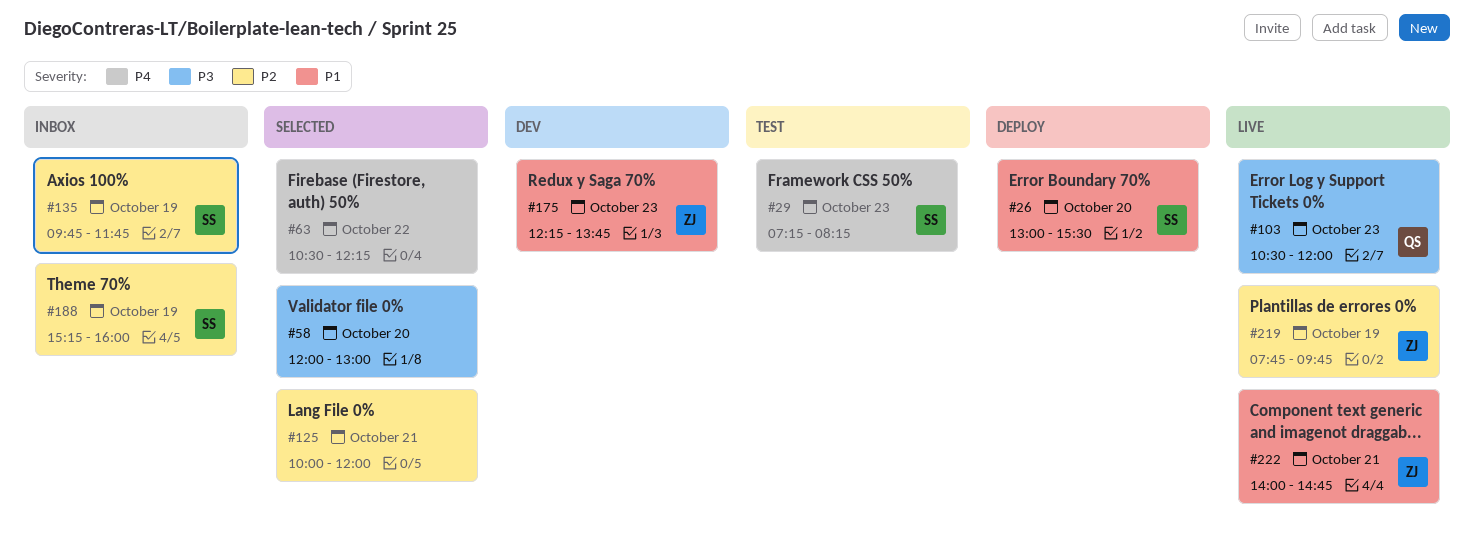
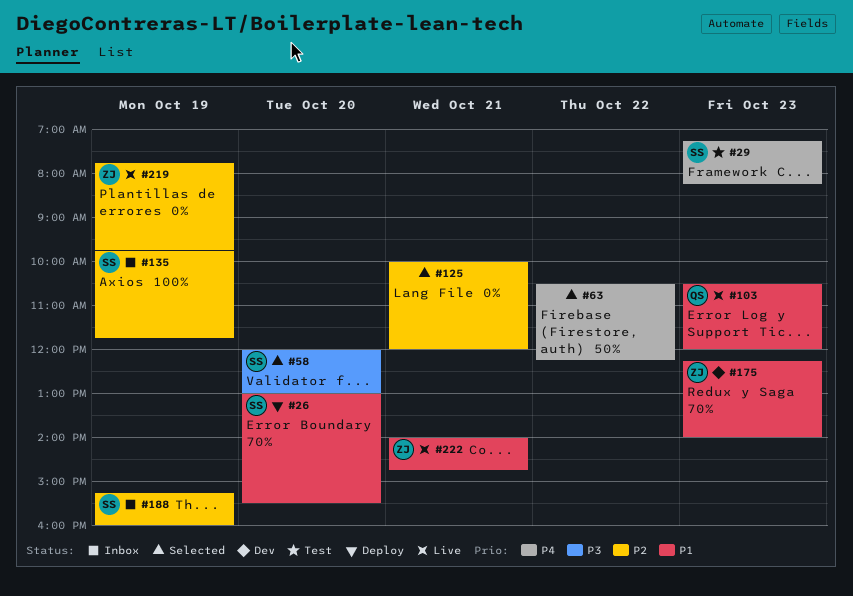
#58, owner: none -> SS
#103, priority: P3 -> P1
#175, ends: 13:45 -> 14:00

